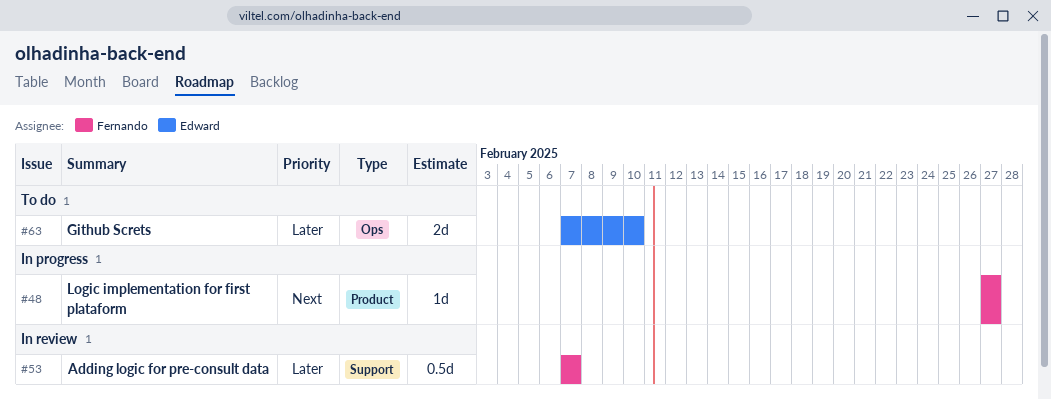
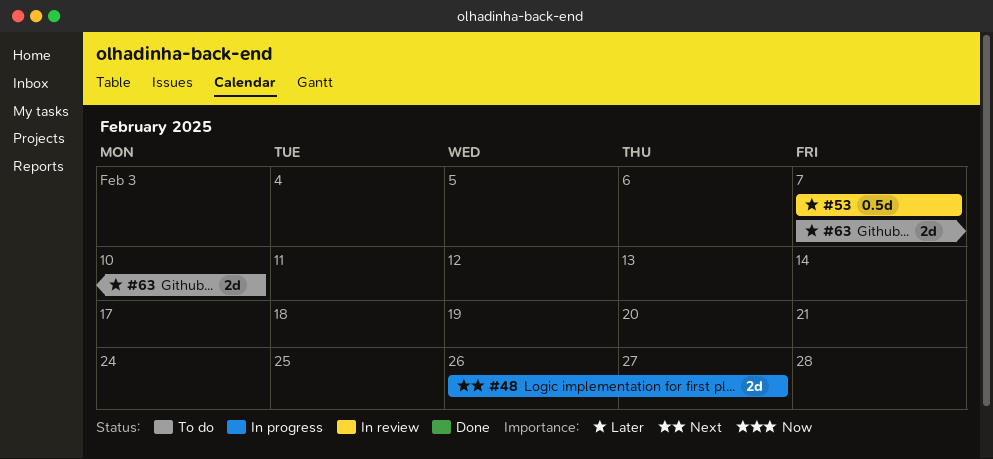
#48, estimate: 1d -> 2d
#48, start: Feb 27 -> Feb 26

